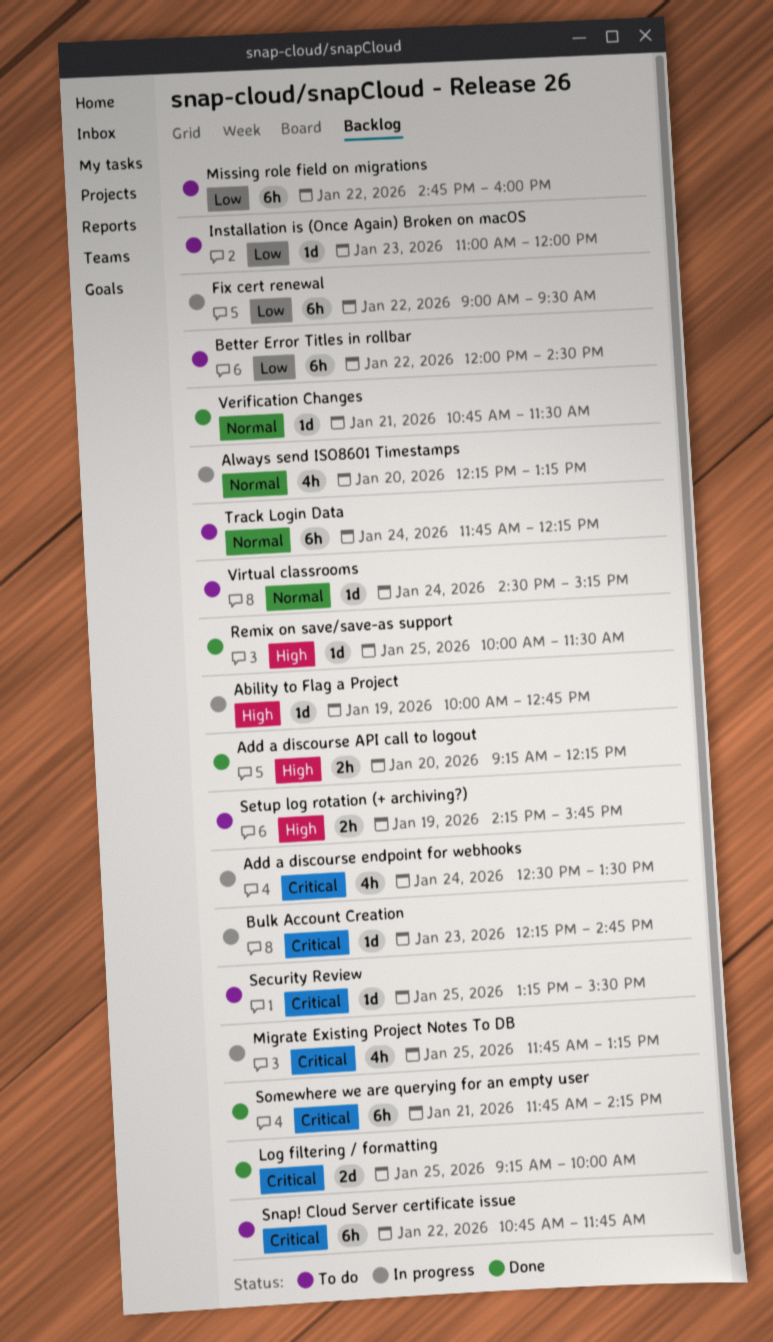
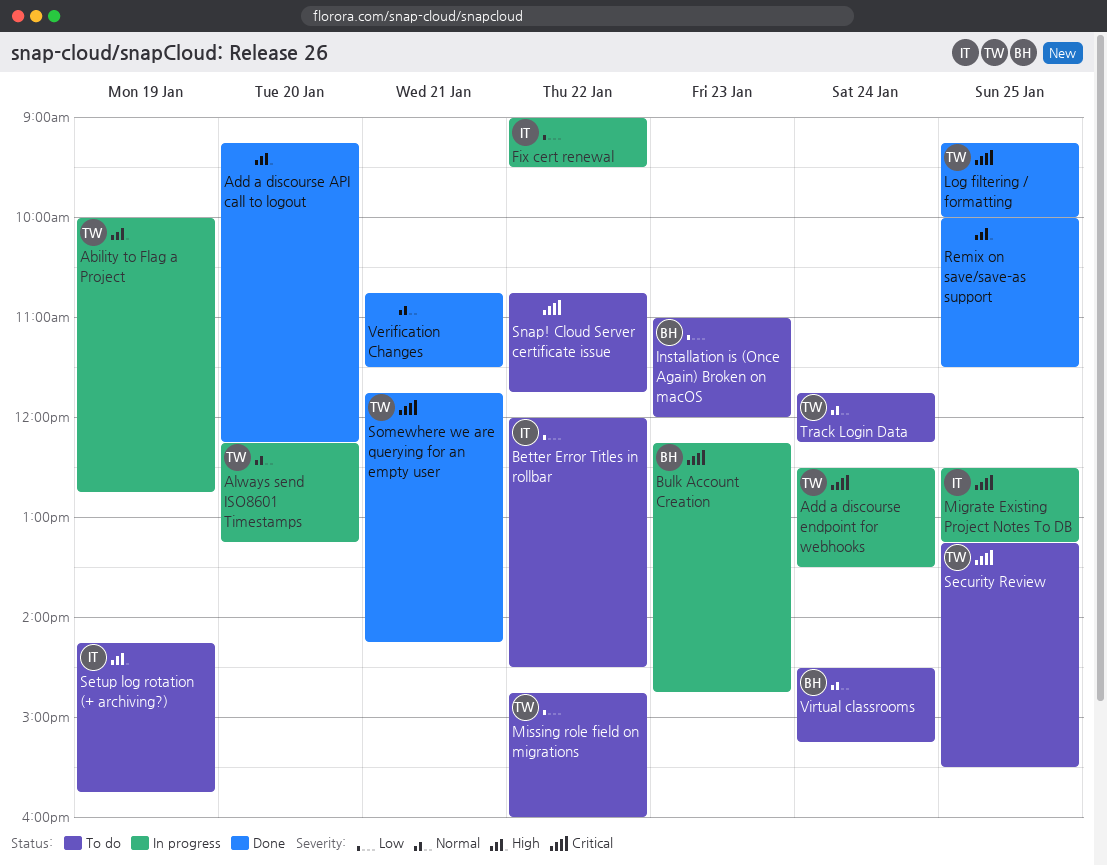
Migrate Existing Project Notes To DB, begins: 11:45 -> 12:30

